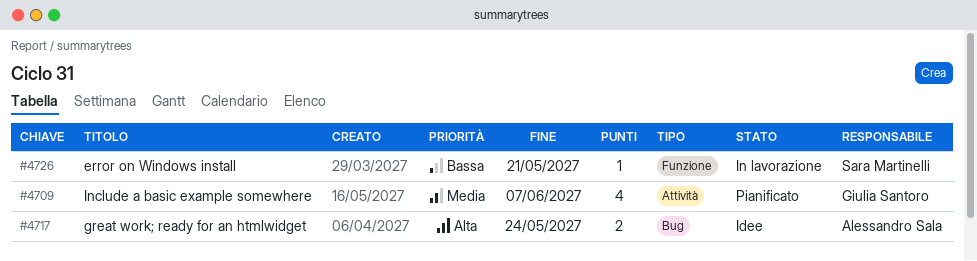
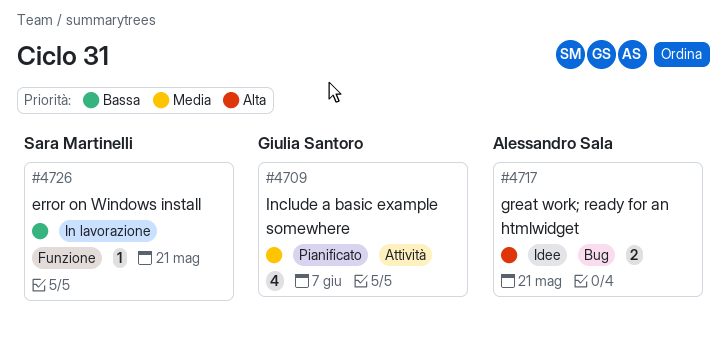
#4717, due: May 24 -> May 21

